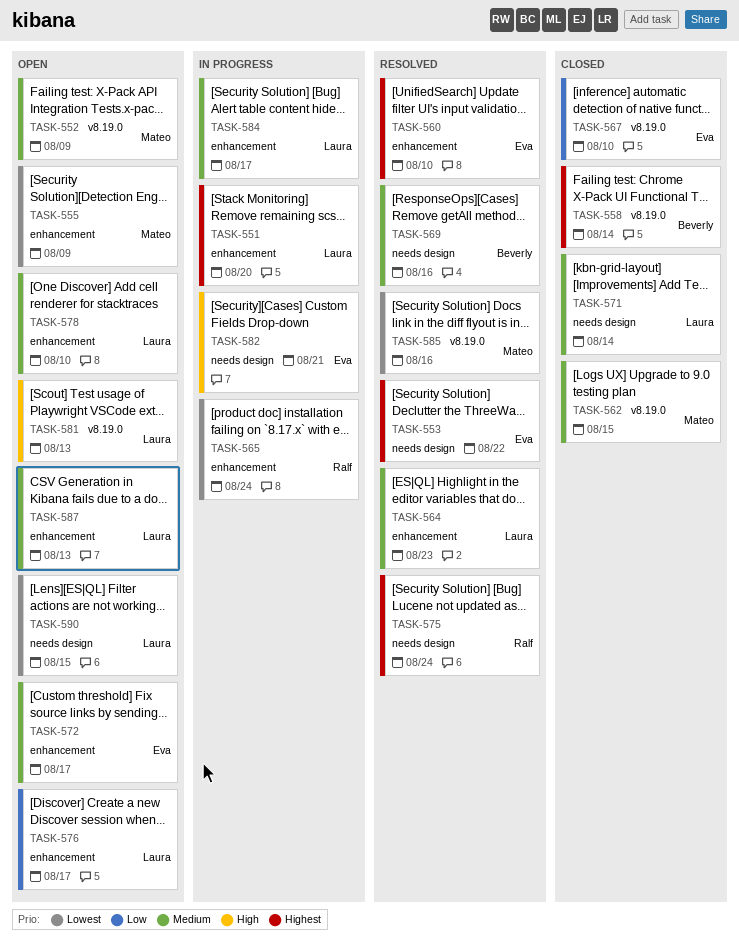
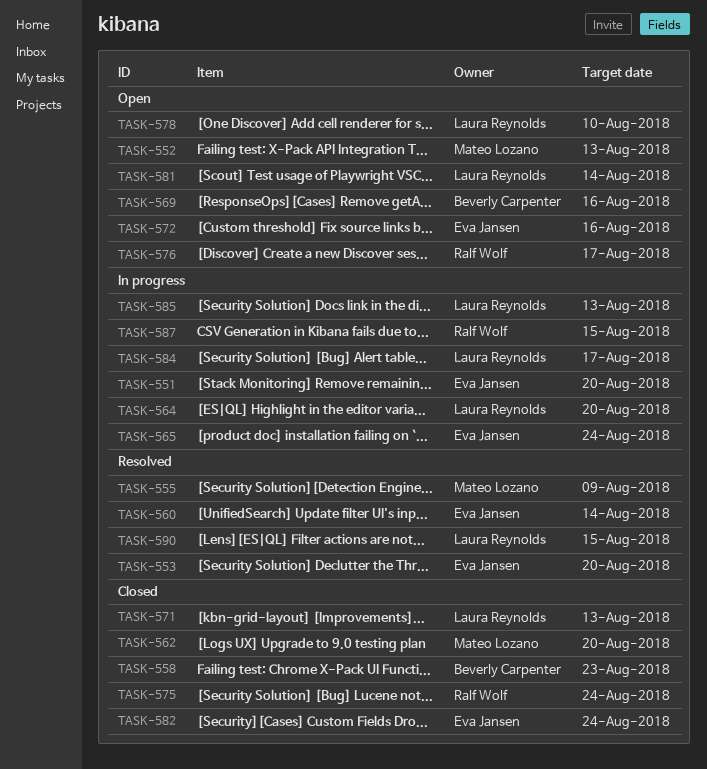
TASK-551, owner: Laura Reynolds -> Eva Jansen
TASK-552, due: Aug 9 -> Aug 13
TASK-553, due: Aug 22 -> Aug 20
TASK-555, status: Open -> Resolved
TASK-558, due: Aug 14 -> Aug 23
TASK-560, due: Aug 10 -> Aug 14
TASK-562, due: Aug 15 -> Aug 20
TASK-564, status: Resolved -> In progress
TASK-564, due: Aug 23 -> Aug 20
TASK-565, owner: Ralf Wolf -> Eva Jansen
TASK-567: present -> none
TASK-569, status: Resolved -> Open
TASK-571, due: Aug 14 -> Aug 13
TASK-572, due: Aug 17 -> Aug 16
TASK-575, status: Resolved -> Closed
TASK-576, owner: Laura Reynolds -> Ralf Wolf
TASK-581, due: Aug 13 -> Aug 14
TASK-582, status: In progress -> Closed
TASK-582, due: Aug 21 -> Aug 24
TASK-585, status: Resolved -> In progress
TASK-585, owner: Mateo Lozano -> Laura Reynolds
TASK-585, due: Aug 16 -> Aug 13
TASK-587, status: Open -> In progress
TASK-587, owner: Laura Reynolds -> Ralf Wolf
TASK-587, due: Aug 13 -> Aug 15
TASK-590, status: Open -> Resolved

